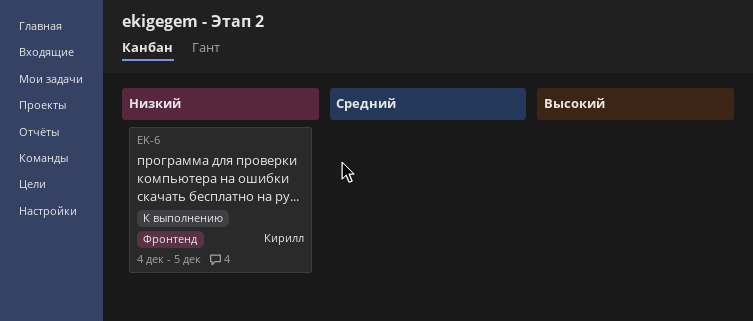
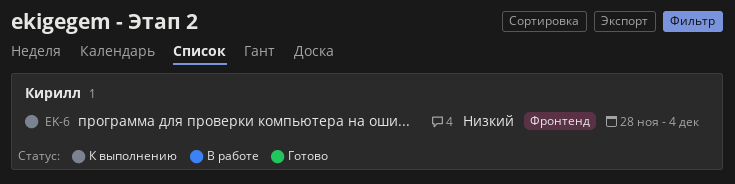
EK-6, start: Dec 4 -> Nov 28
EK-6, due: Dec 5 -> Dec 4

